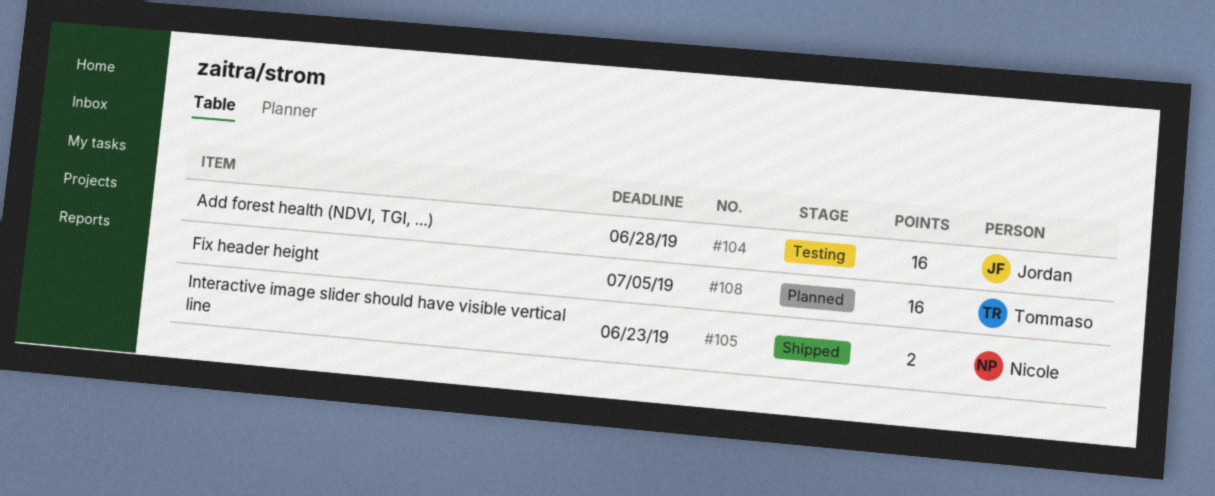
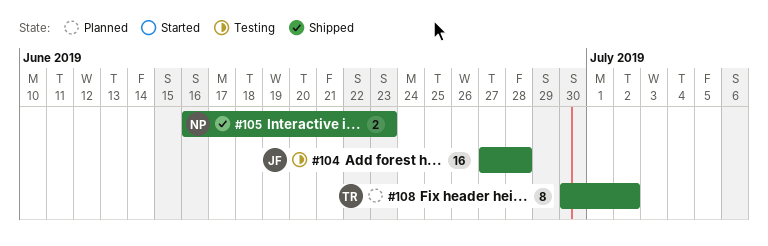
#108, estimate: 16 -> 8
#108, due: Jul 5 -> Jul 2

